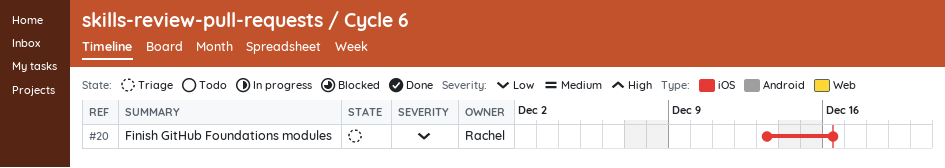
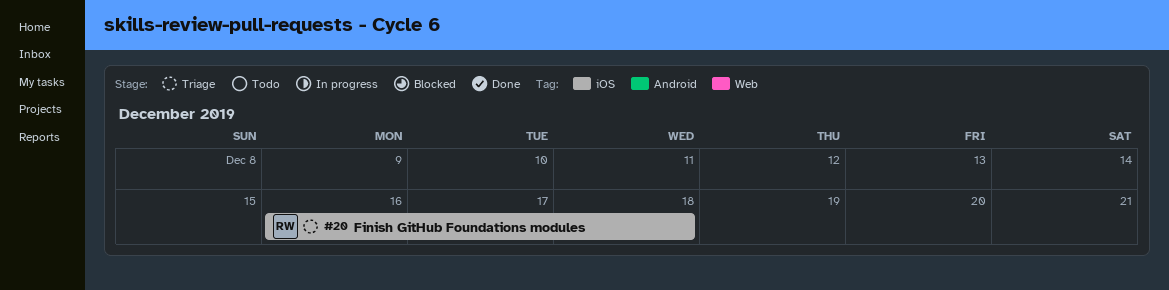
#20, start: Dec 13 -> Dec 16
#20, due: Dec 16 -> Dec 18

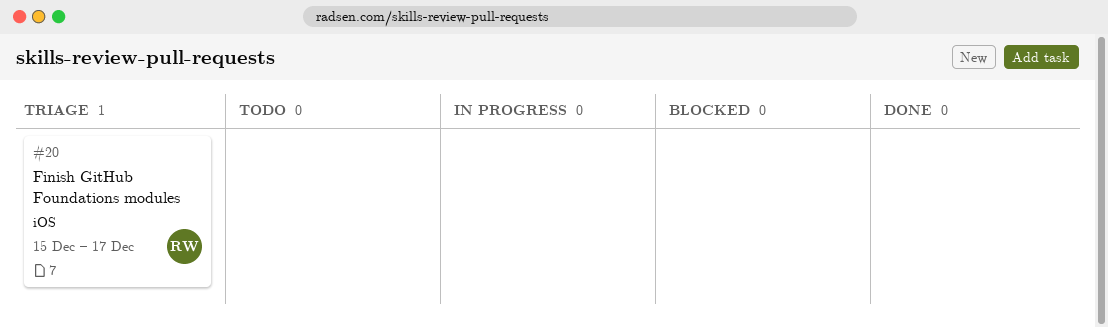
#20, start: Dec 16 -> Dec 15
#20, due: Dec 18 -> Dec 17

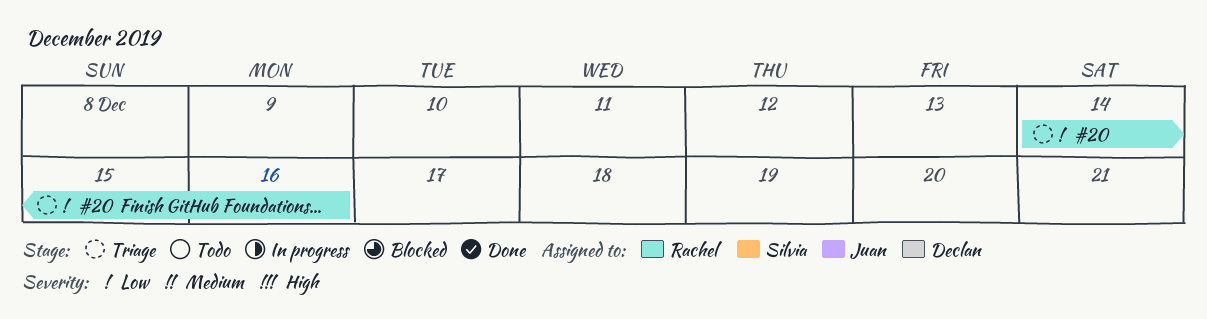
#20, start: Dec 15 -> Dec 14
#20, due: Dec 17 -> Dec 16

